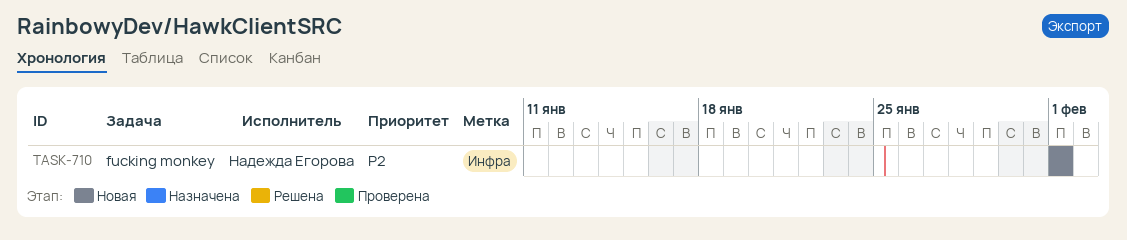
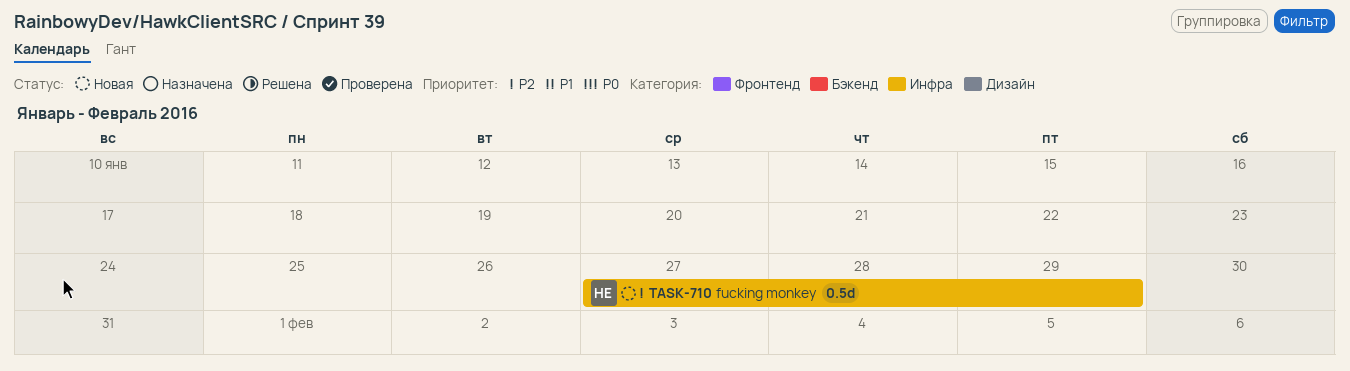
TASK-710, start: Feb 1 -> Jan 27
TASK-710, due: Feb 1 -> Jan 29

